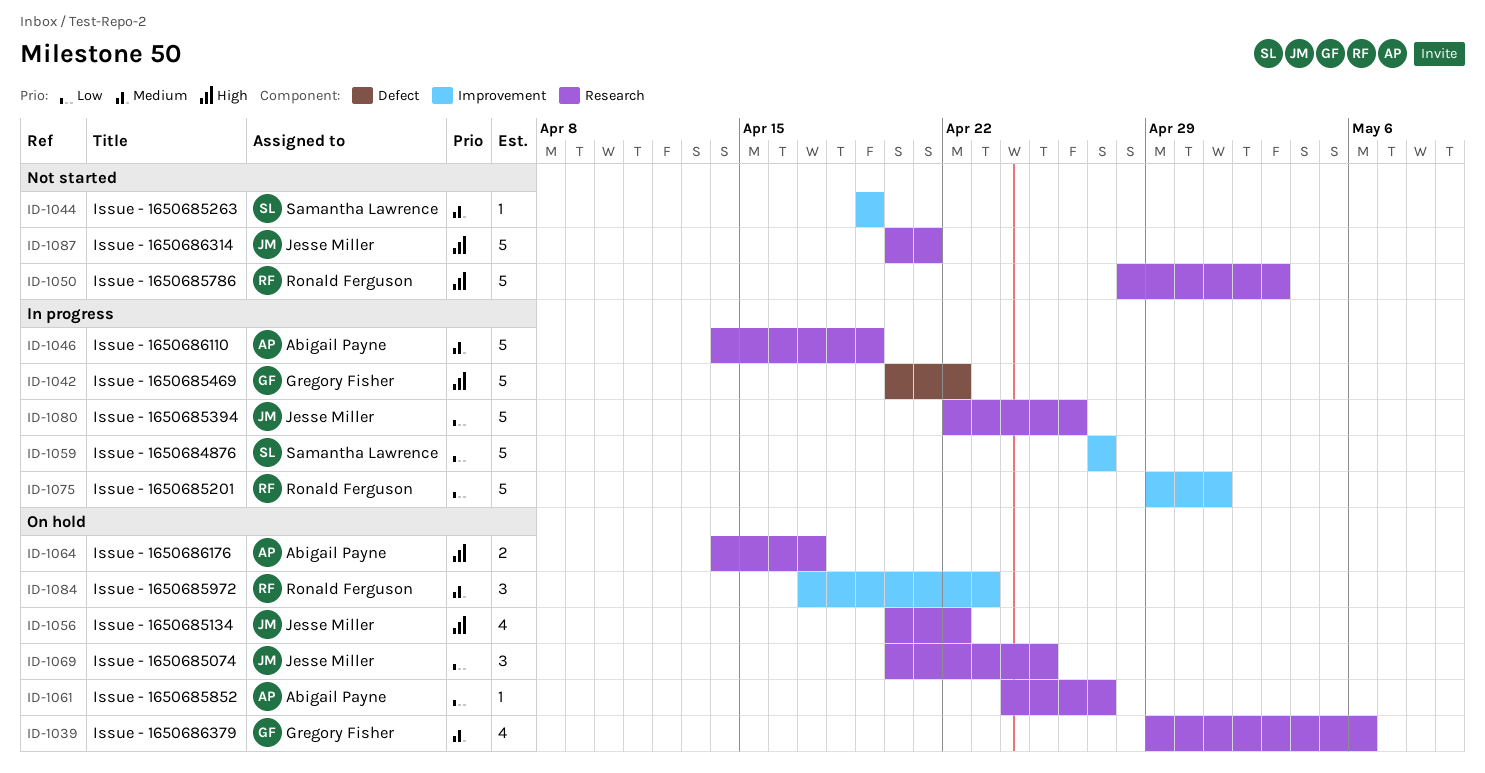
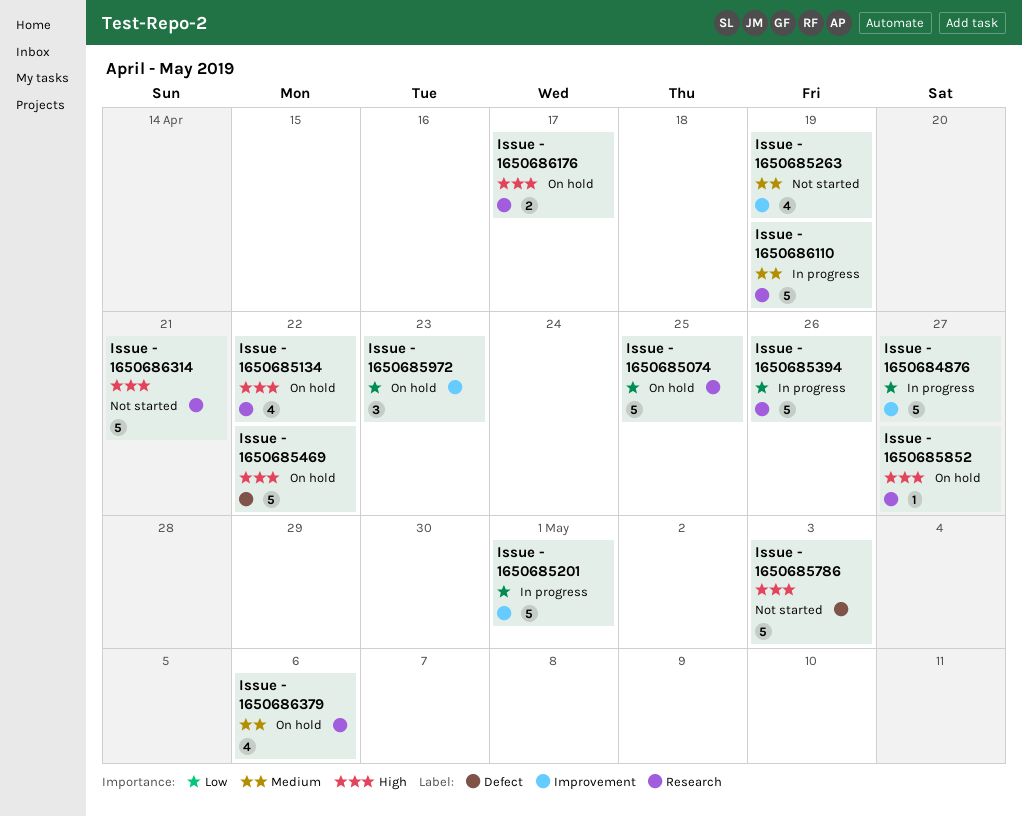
Issue - 1650685074, estimate: 3 -> 5
Issue - 1650685263, estimate: 1 -> 4
Issue - 1650685469, status: In progress -> On hold
Issue - 1650685786, label: Research -> Defect
Issue - 1650685852, priority: Low -> High
Issue - 1650685972, priority: Medium -> Low

